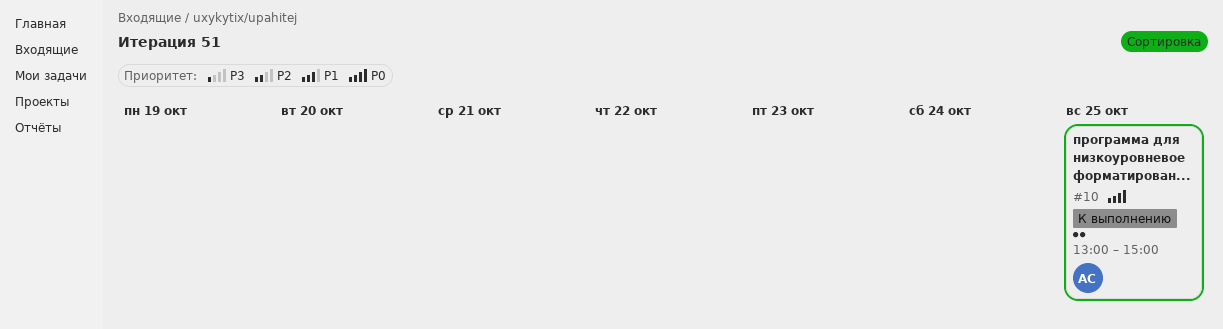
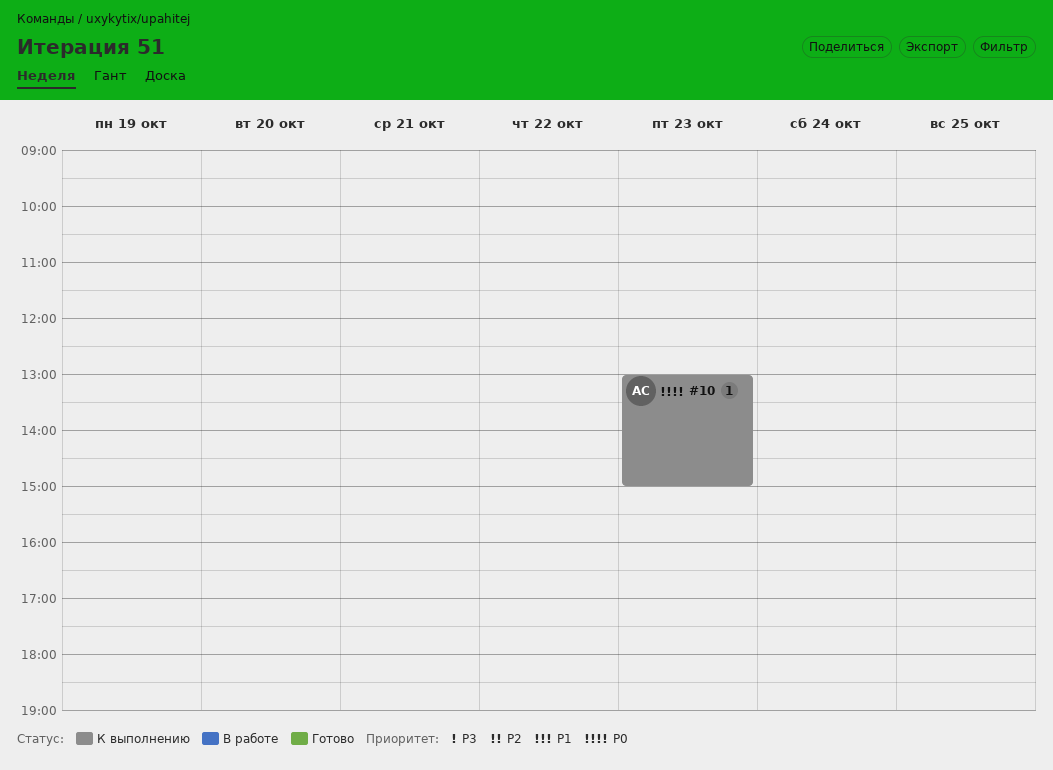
#10, estimate: 2 -> 1
#10, day: Oct 25 -> Oct 23

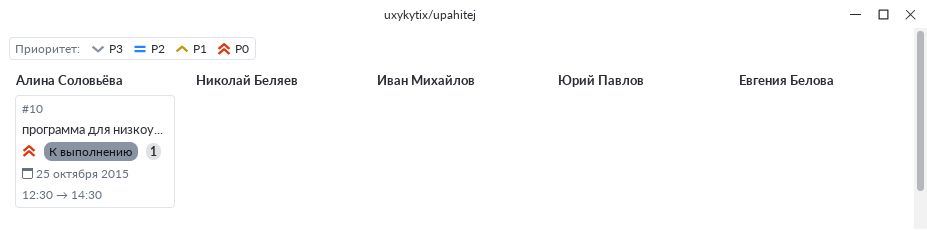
#10, day: Oct 23 -> Oct 25
#10, begins: 13:00 -> 12:30
#10, ends: 15:00 -> 14:30

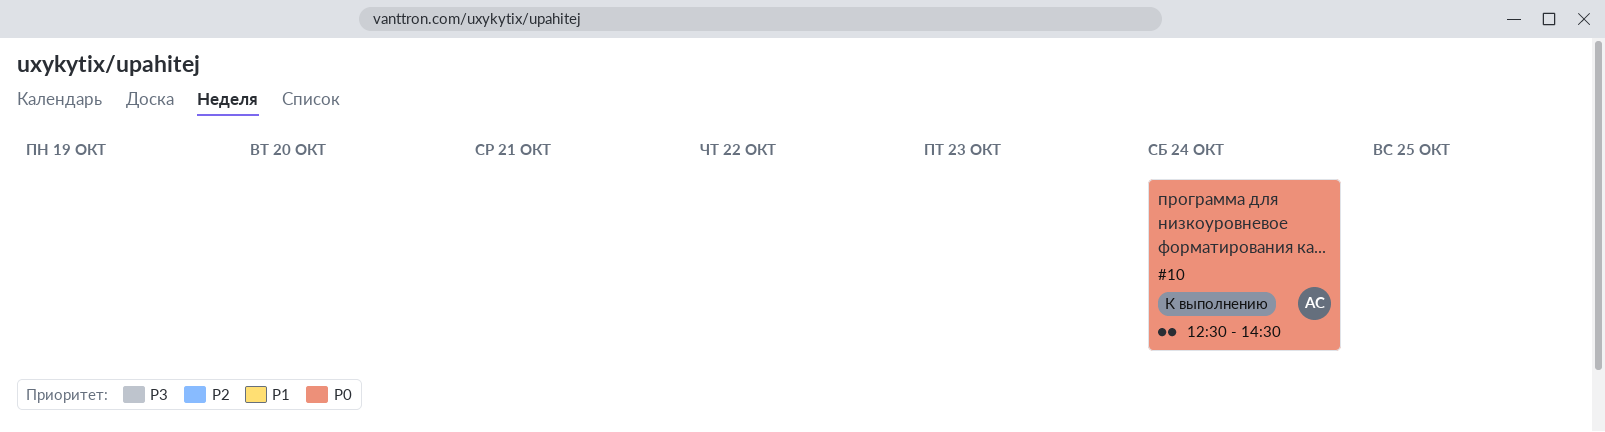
#10, estimate: 1 -> 2
#10, day: Oct 25 -> Oct 24

